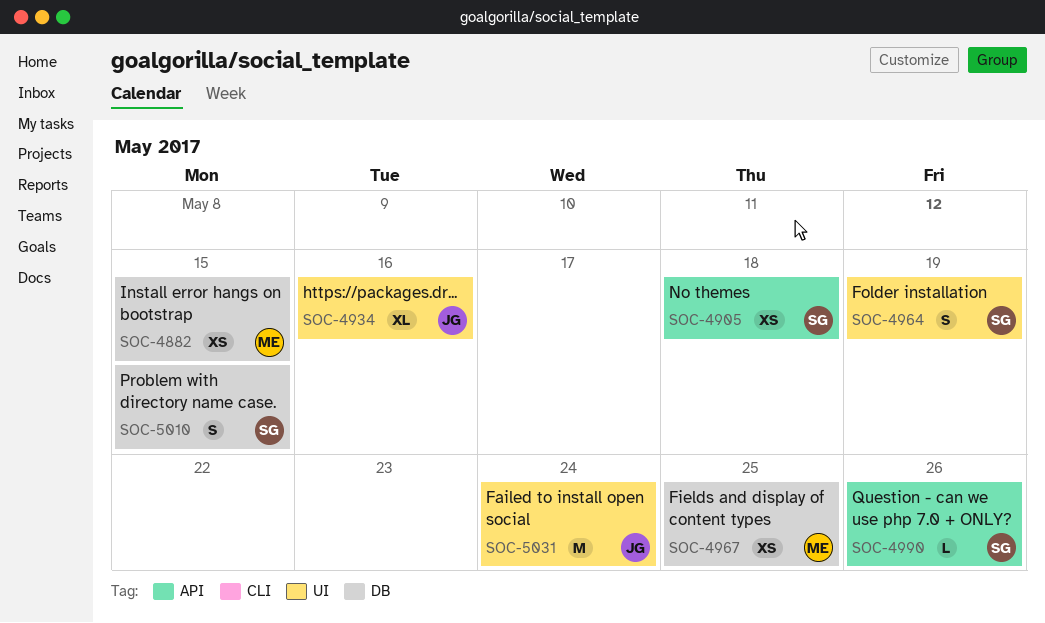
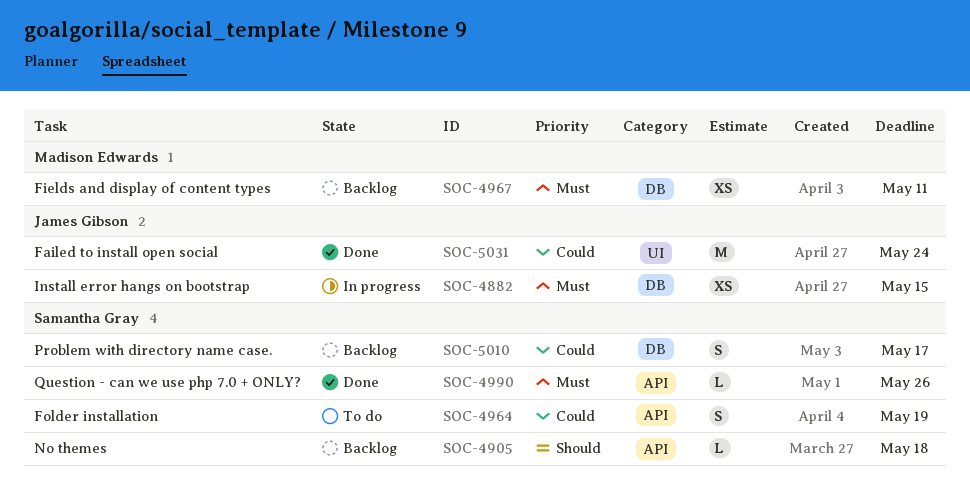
SOC-4882, owner: Madison Edwards -> James Gibson
SOC-4905, estimate: XS -> L
SOC-4934: present -> none
SOC-4964, label: UI -> API
SOC-4967, due: May 25 -> May 11
SOC-5010, due: May 15 -> May 17

